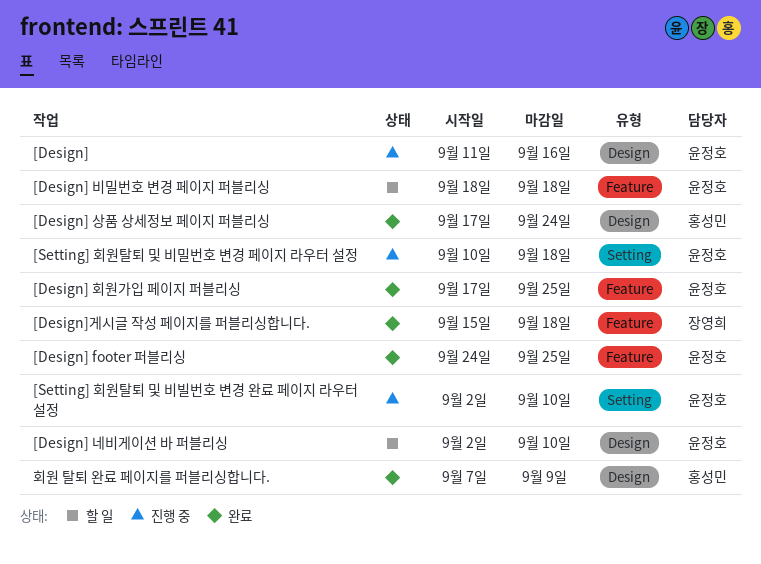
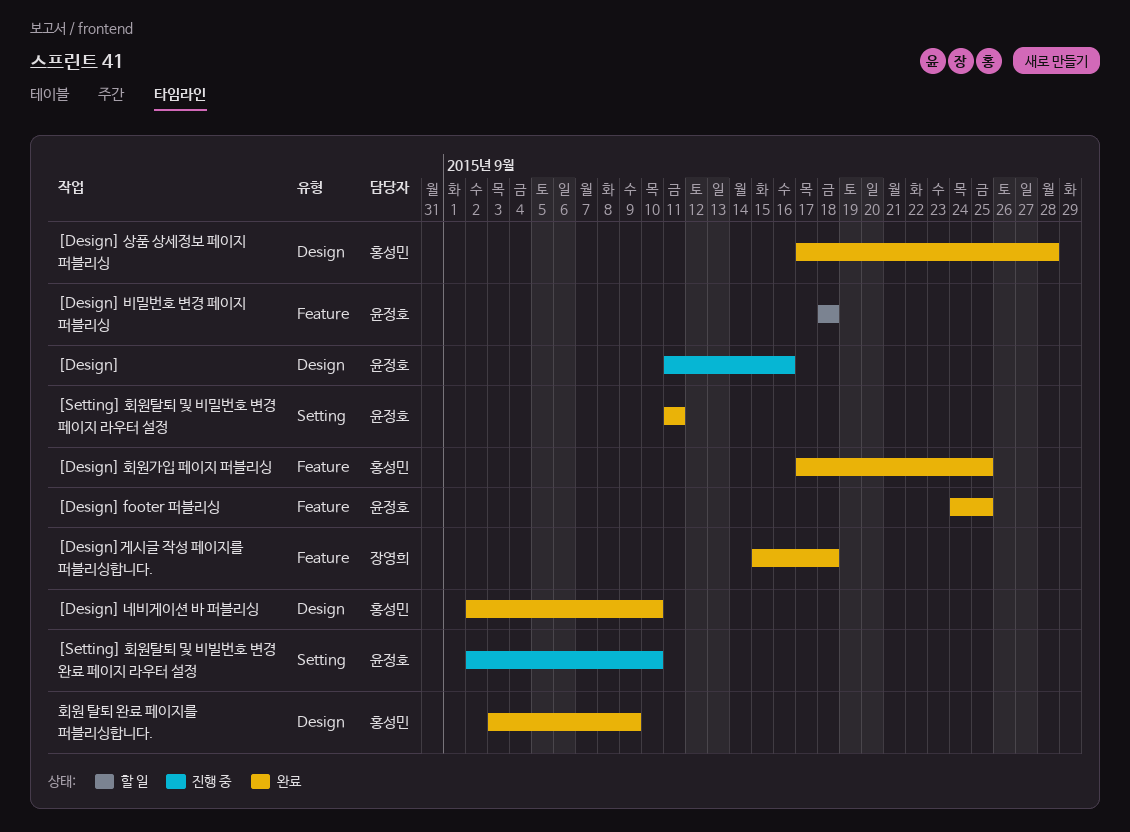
[Design] 네비게이션 바 퍼블리싱, status: 할 일 -> 완료
[Design] 네비게이션 바 퍼블리싱, owner: 윤정호 -> 홍성민
[Design] 상품 상세정보 페이지 퍼블리싱, due: Sep 24 -> Sep 28
[Design] 회원가입 페이지 퍼블리싱, owner: 윤정호 -> 홍성민
[Setting] 회원탈퇴 및 비밀번호 변경 페이지 라우터 설정, status: 진행 중 -> 완료
[Setting] 회원탈퇴 및 비밀번호 변경 페이지 라우터 설정, start: Sep 10 -> Sep 11
[Setting] 회원탈퇴 및 비밀번호 변경 페이지 라우터 설정, due: Sep 18 -> Sep 11
회원 탈퇴 완료 페이지를 퍼블리싱합니다., start: Sep 7 -> Sep 3

